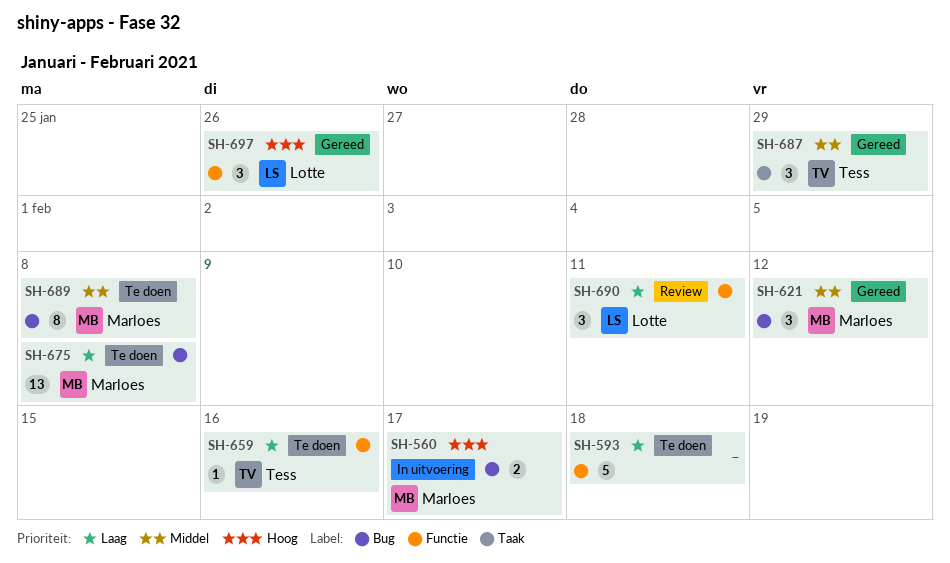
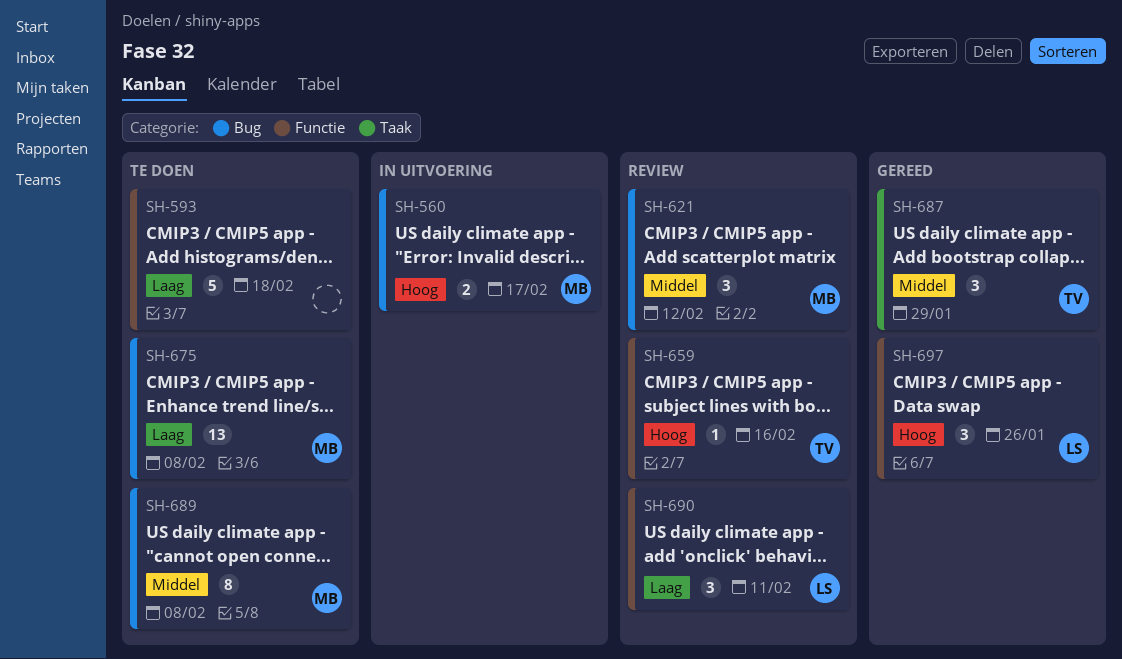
SH-621, status: Gereed -> Review
SH-659, status: Te doen -> Review
SH-659, priority: Laag -> Hoog

